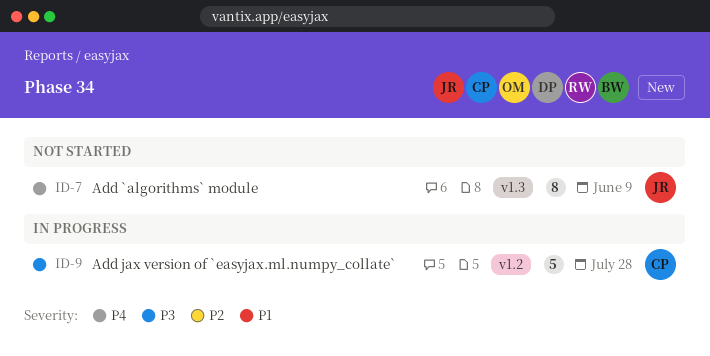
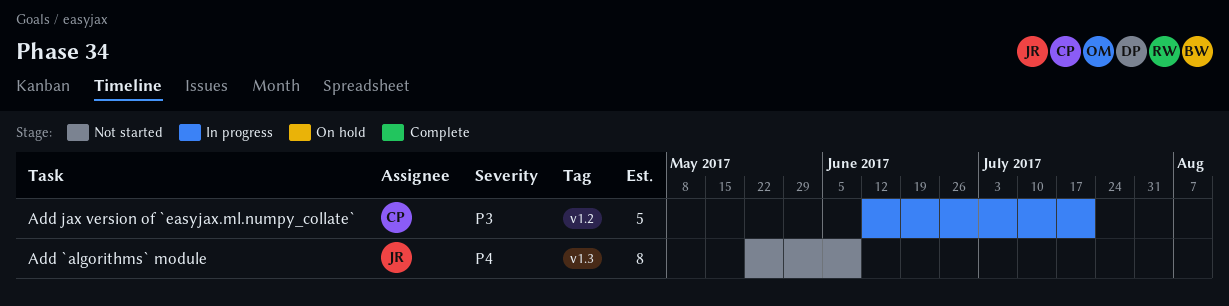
Add jax version of `easyjax.ml.numpy_collate`, due: Jul 28 -> Jul 21

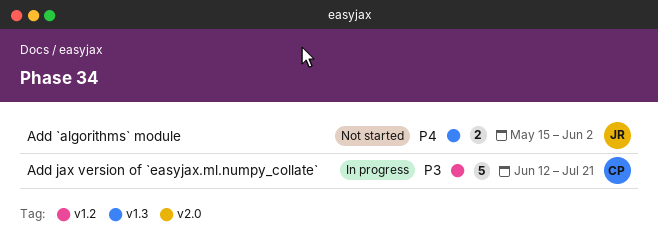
Add `algorithms` module, estimate: 8 -> 2
Add `algorithms` module, start: May 22 -> May 15
Add `algorithms` module, due: Jun 9 -> Jun 2

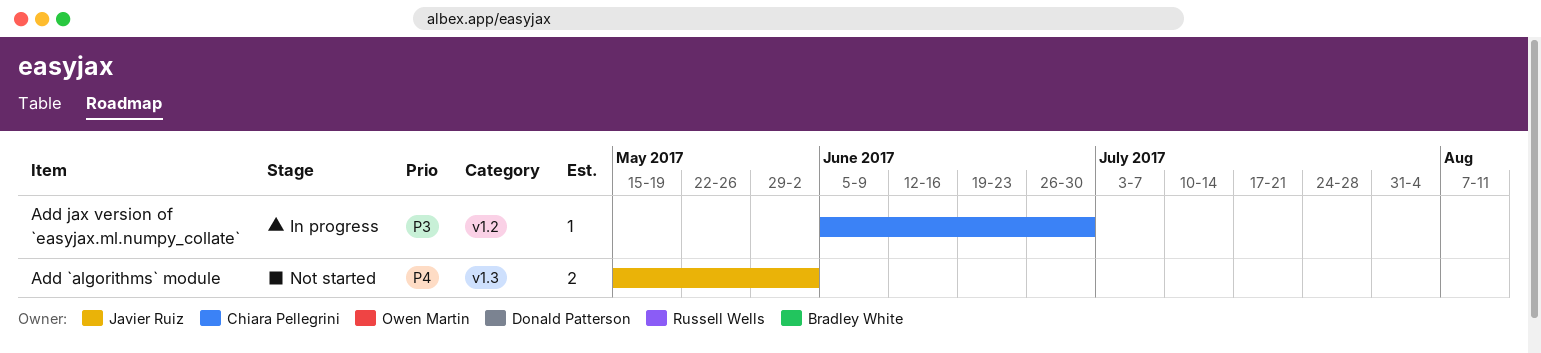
Add jax version of `easyjax.ml.numpy_collate`, estimate: 5 -> 1
Add jax version of `easyjax.ml.numpy_collate`, start: Jun 12 -> Jun 5
Add jax version of `easyjax.ml.numpy_collate`, due: Jul 21 -> Jun 30

